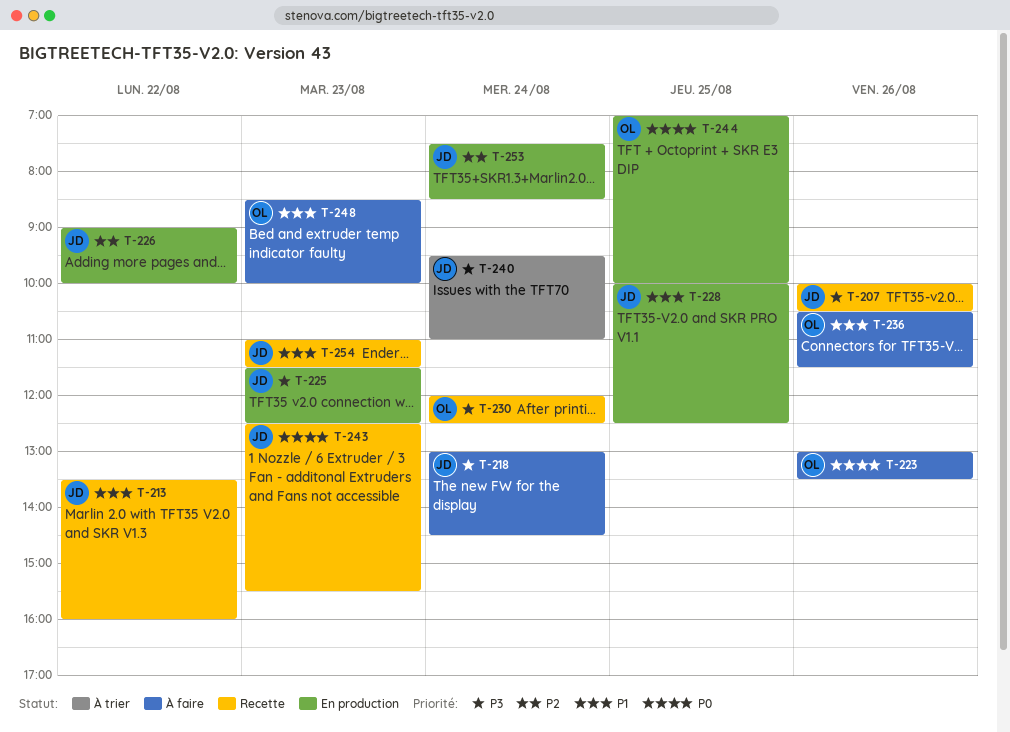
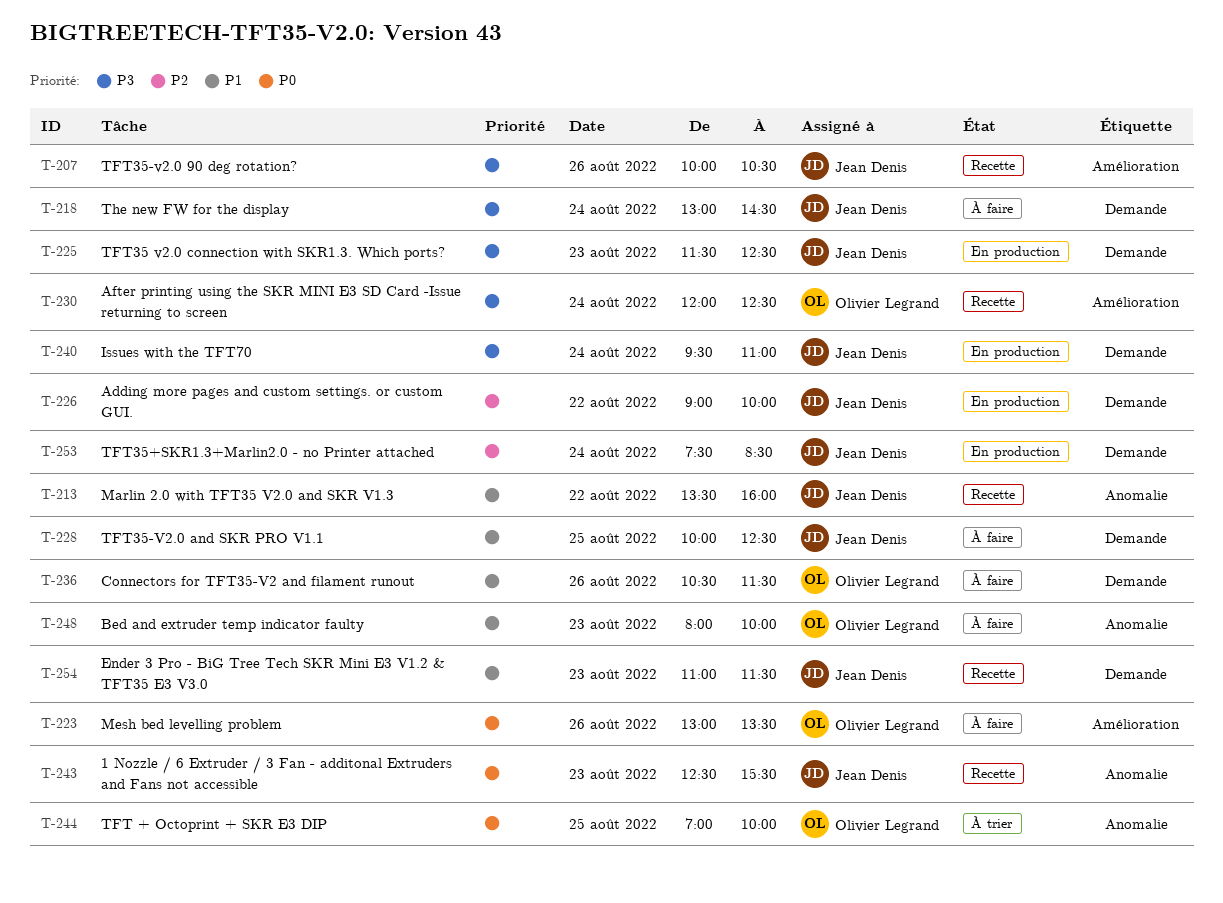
T-228, status: En production -> À faire
T-240, status: À trier -> En production
T-244, status: En production -> À trier
T-248, begins: 08:30 -> 08:00

